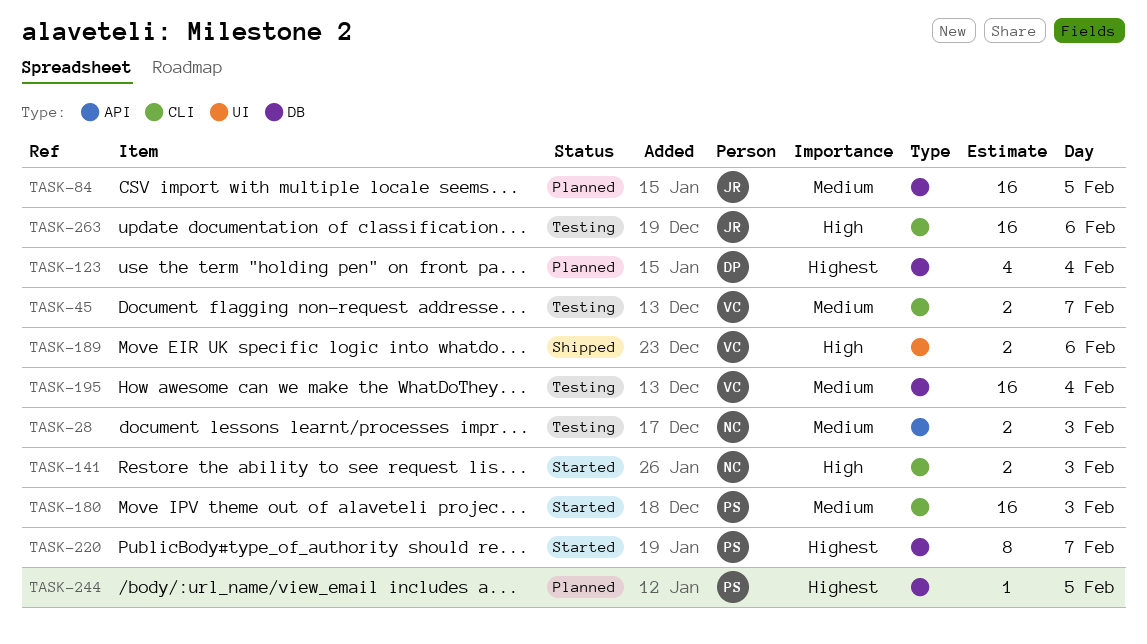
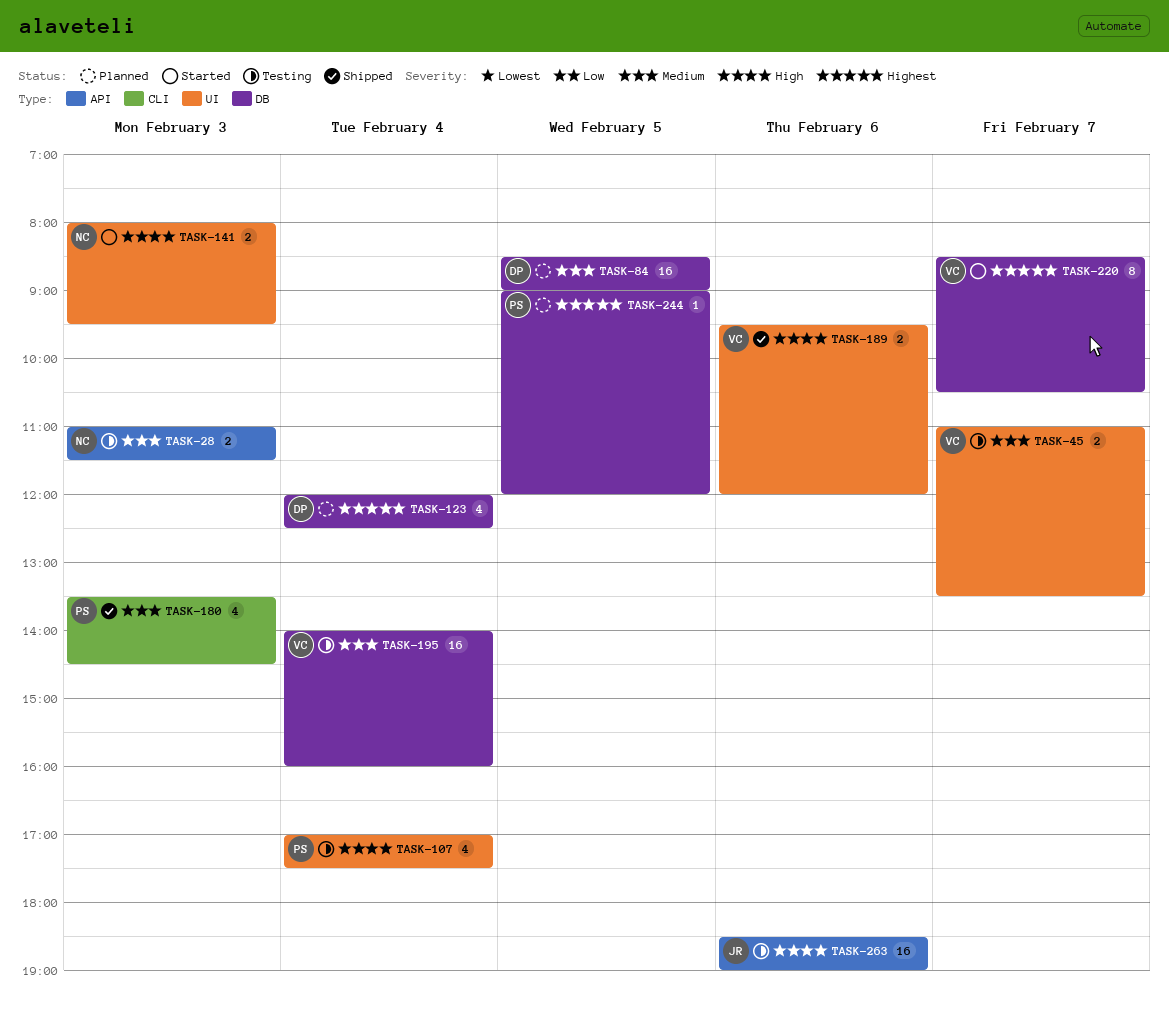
TASK-45, label: CLI -> UI
TASK-84, owner: JR -> DP
TASK-107: none -> present
TASK-141, label: CLI -> UI
TASK-180, status: Started -> Shipped
TASK-180, estimate: 16 -> 4
TASK-220, owner: PS -> VC
TASK-263, label: CLI -> API

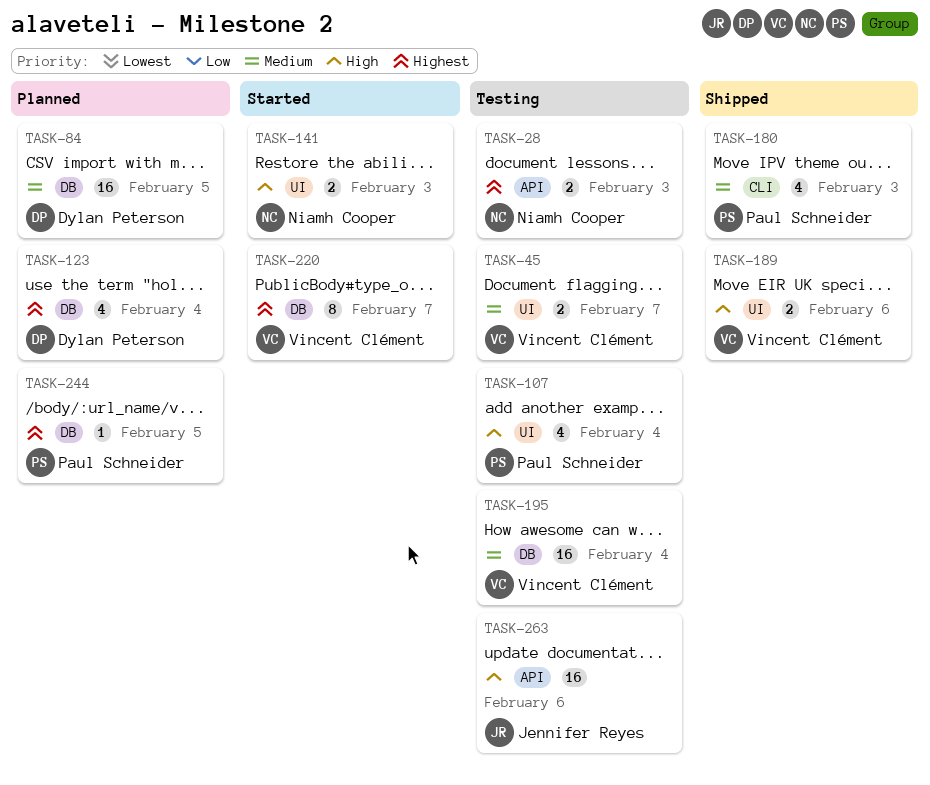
TASK-28, priority: Medium -> Highest

